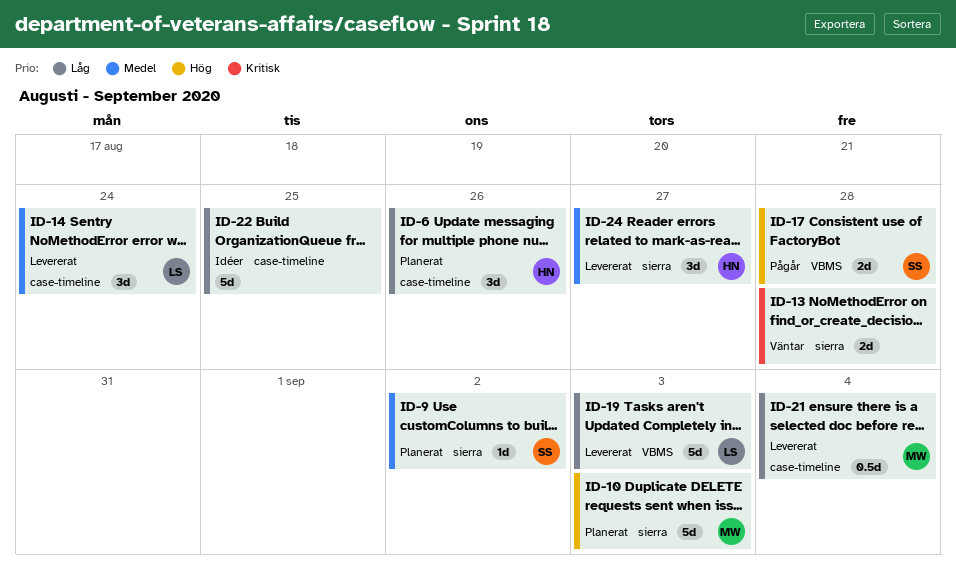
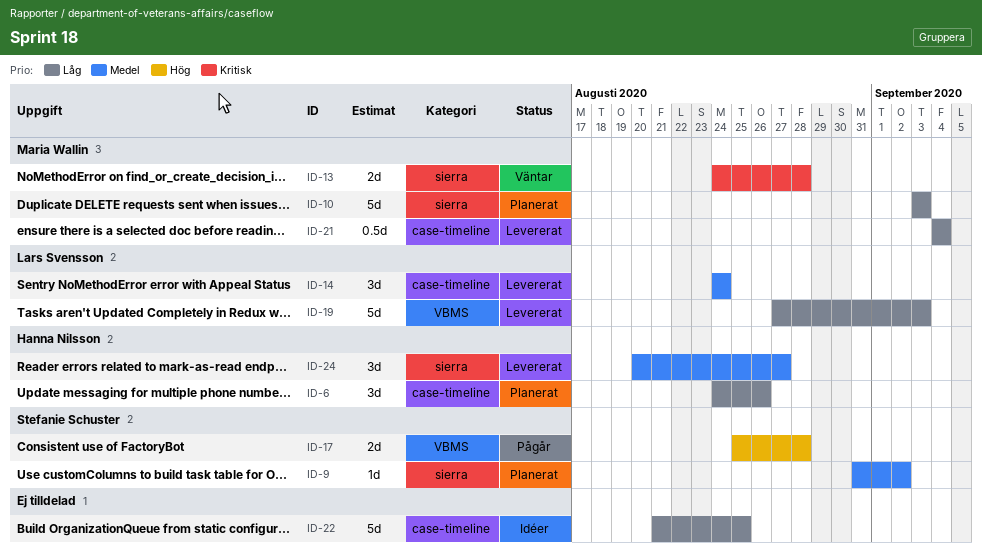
ID-10, priority: Hög -> Låg
ID-13, owner: none -> Maria Wallin

